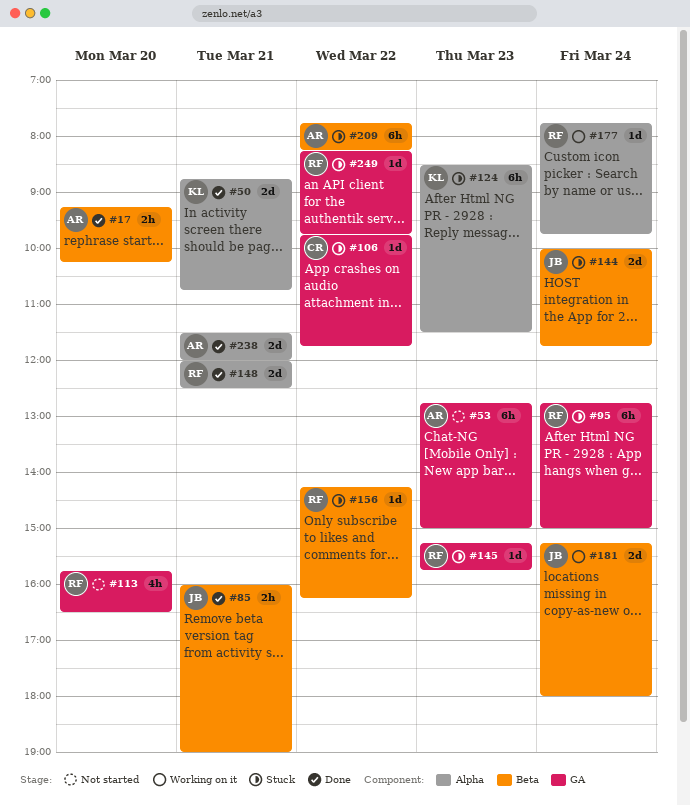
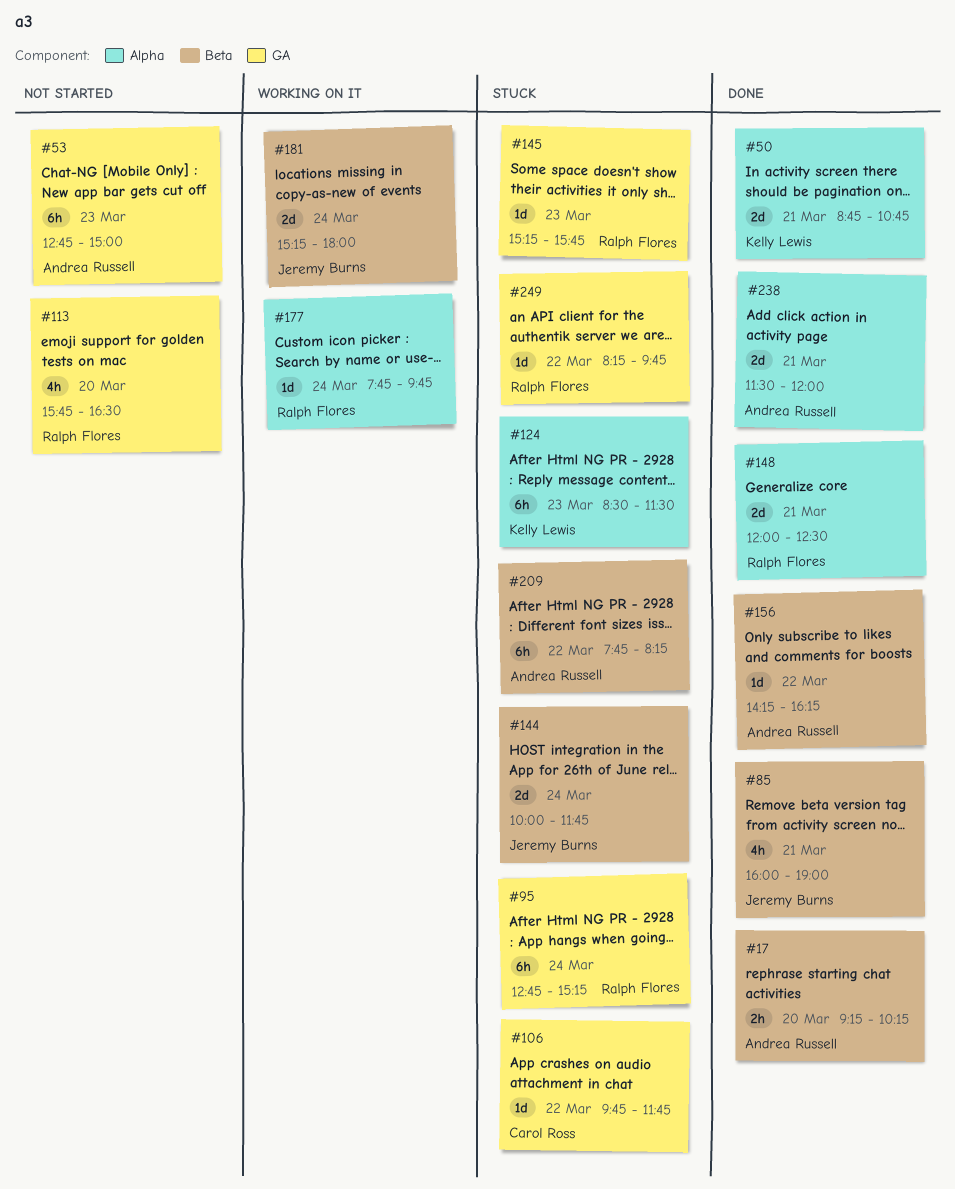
#85, estimate: 2h -> 4h
#95, ends: 15:00 -> 15:15
#156, status: Stuck -> Done
#156, owner: Ralph Flores -> Andrea Russell

